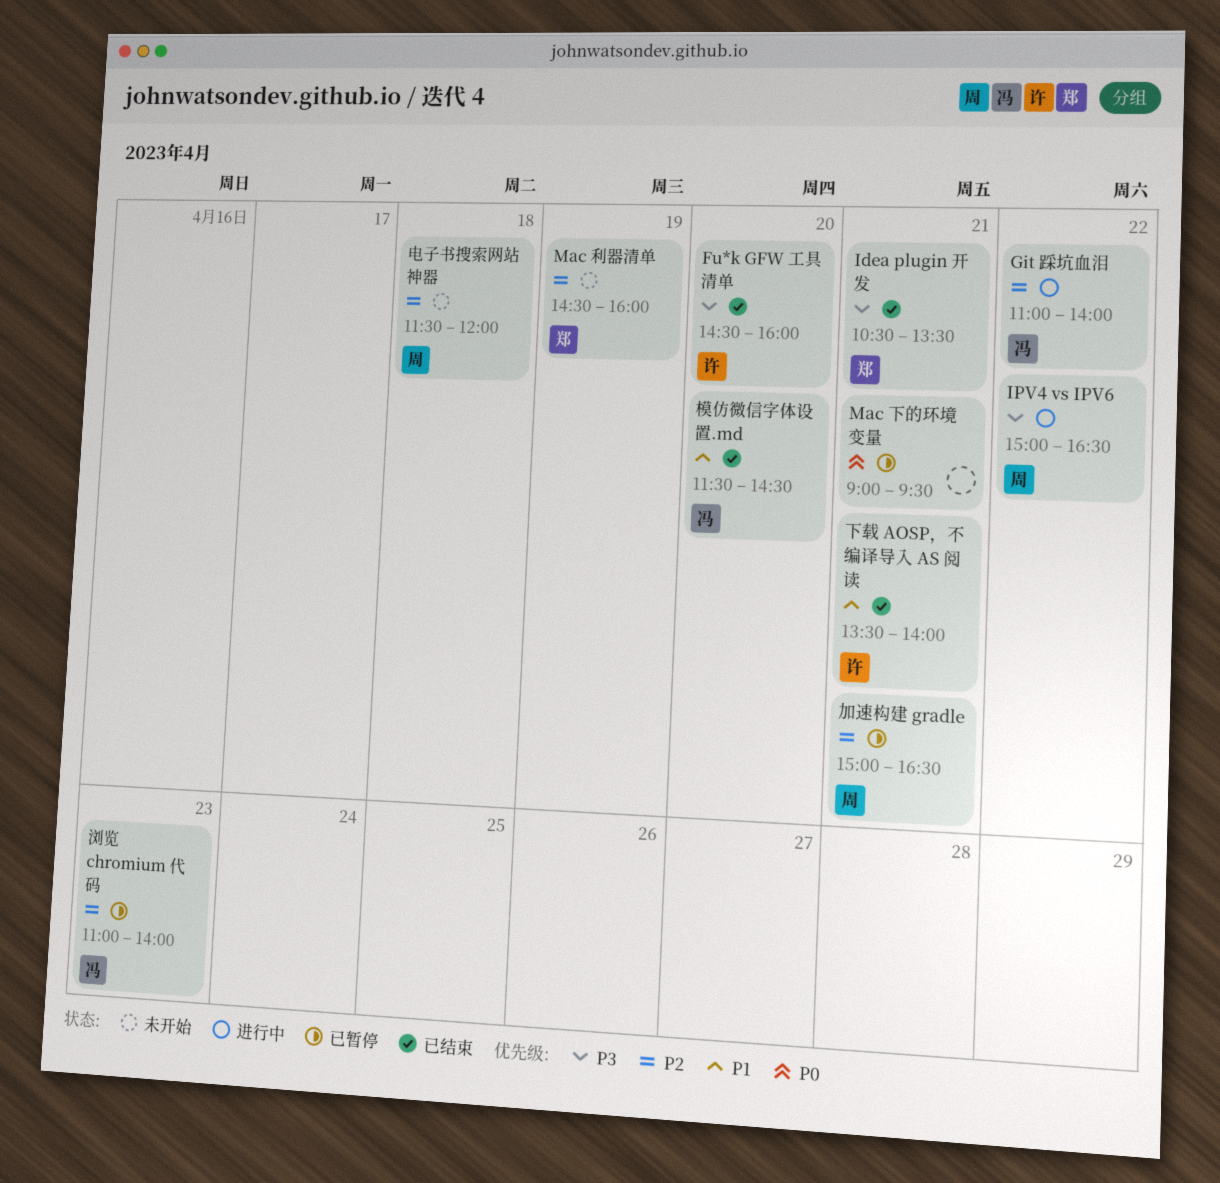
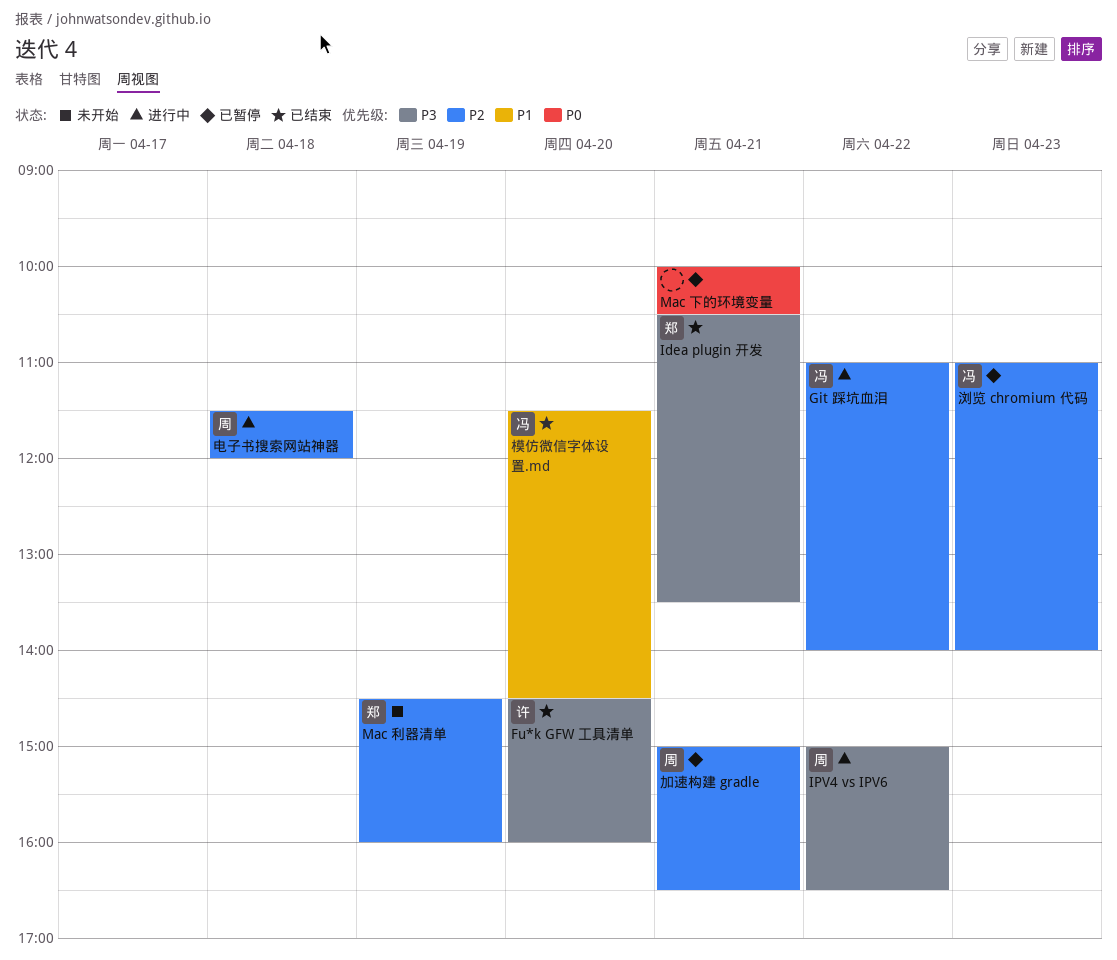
Mac 下的环境变量, begins: 09:00 -> 10:00
Mac 下的环境变量, ends: 09:30 -> 10:30
下载 AOSP，不编译导入 AS 阅读: present -> none
电子书搜索网站神器, status: 未开始 -> 进行中

